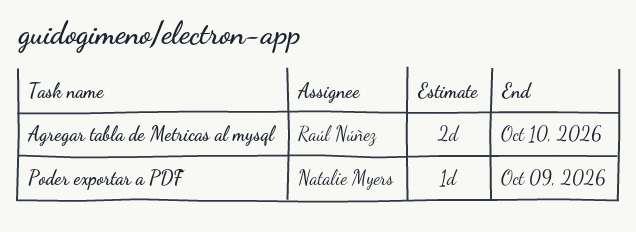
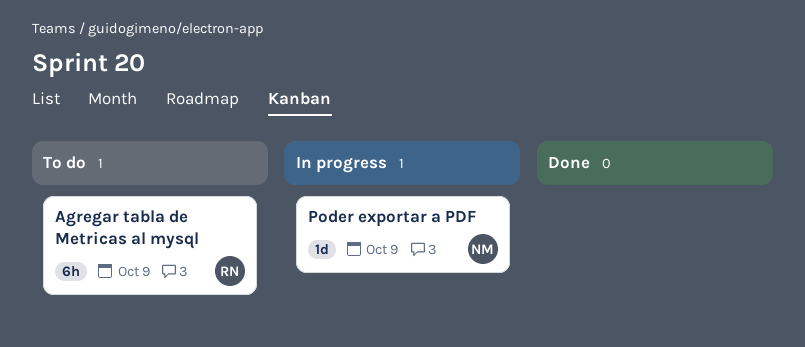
Agregar tabla de Metricas al mysql, estimate: 2d -> 6h
Agregar tabla de Metricas al mysql, due: Oct 10 -> Oct 9

